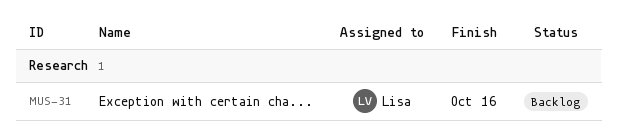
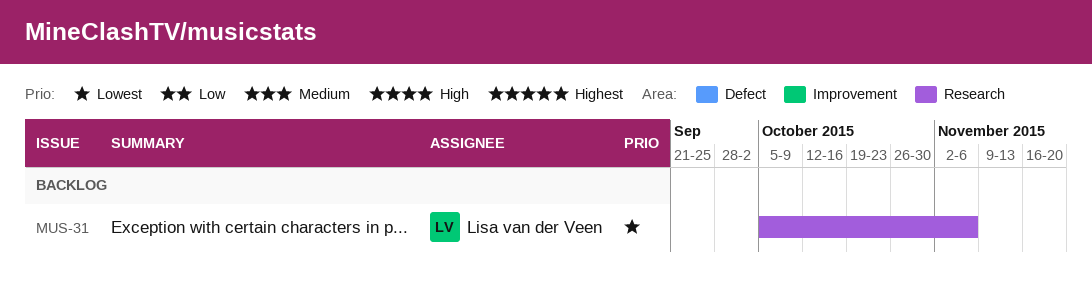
MUS-31, due: Oct 16 -> Nov 6

